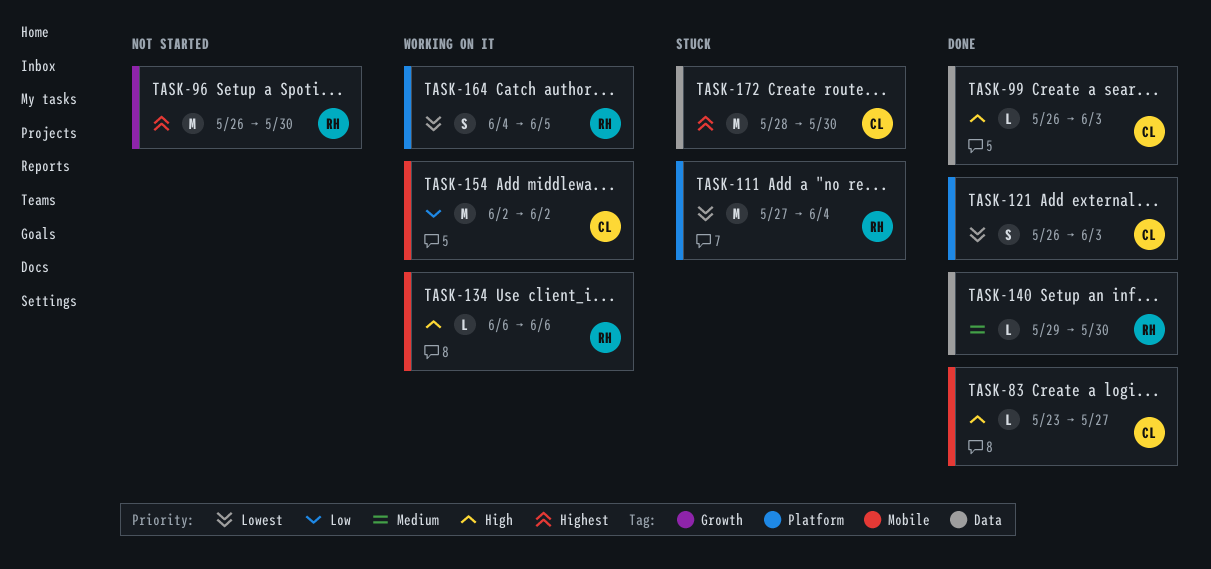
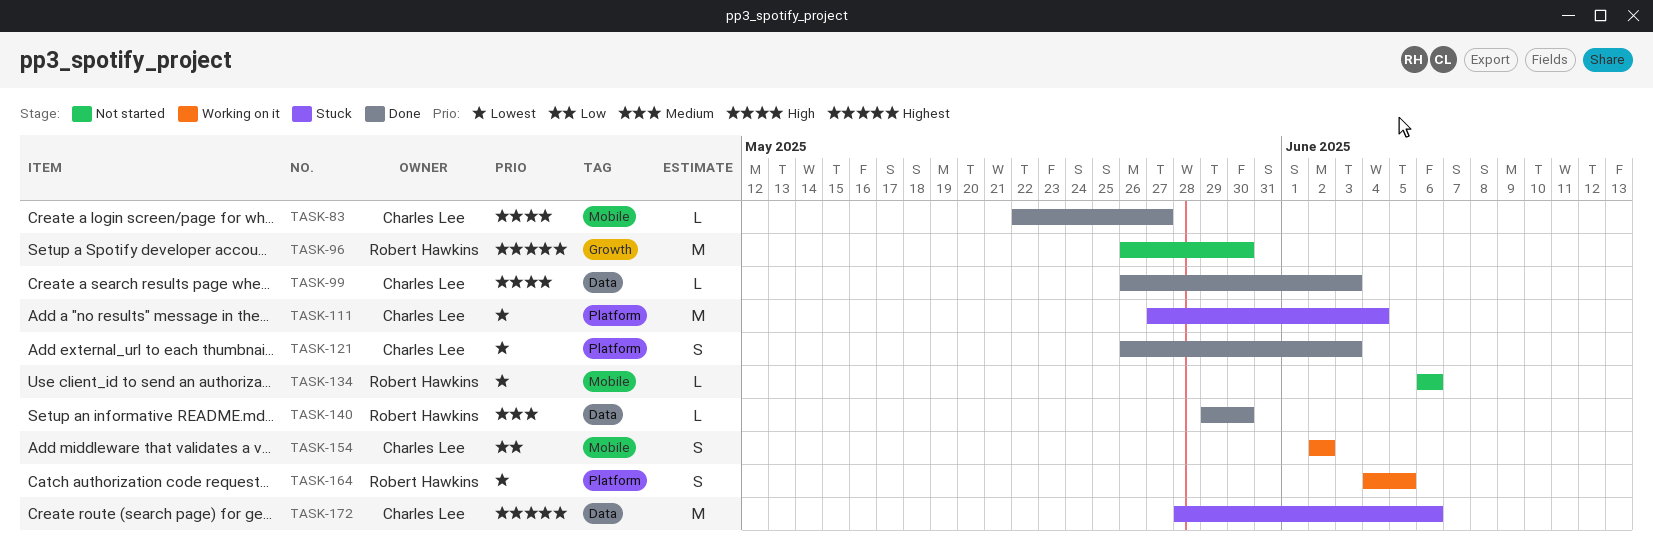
TASK-83, start: May 23 -> May 22
TASK-111, owner: Robert Hawkins -> Charles Lee
TASK-134, status: Working on it -> Not started
TASK-134, priority: High -> Lowest
TASK-154, estimate: M -> S
TASK-172, due: May 30 -> Jun 6

